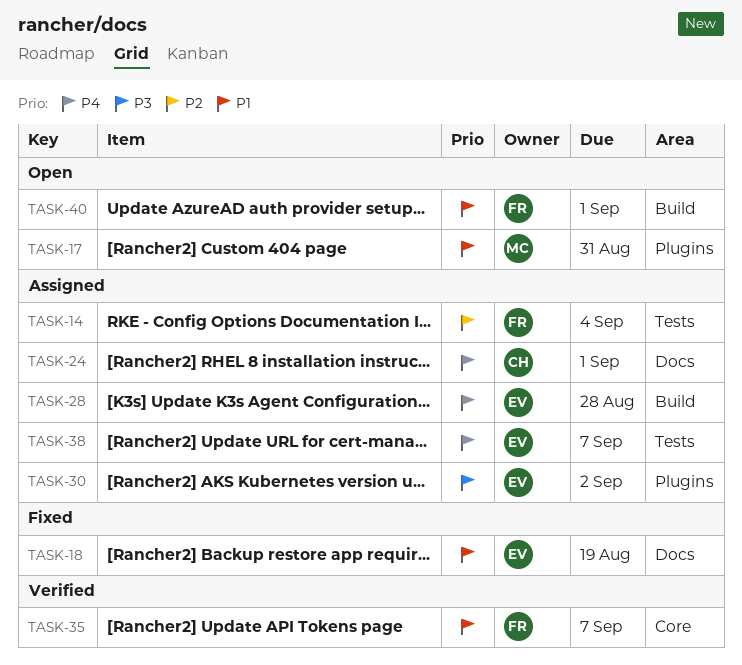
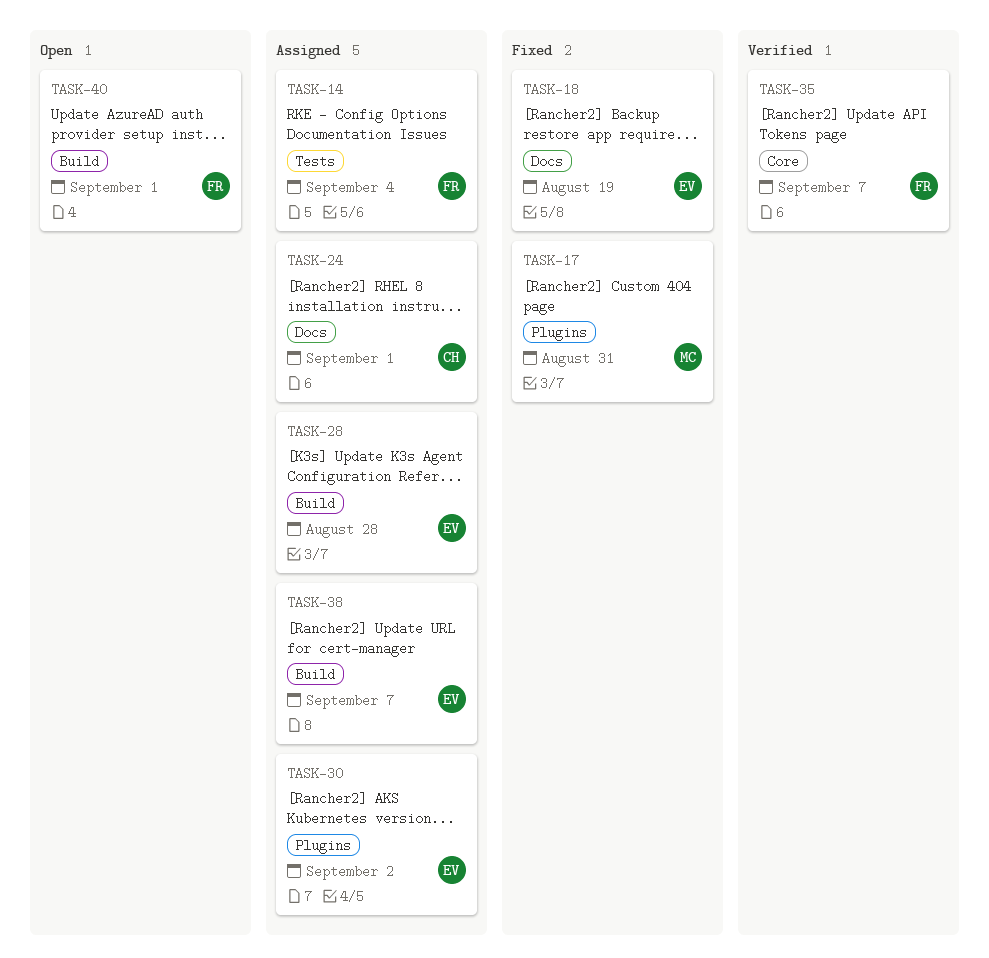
TASK-17, status: Open -> Fixed
TASK-38, label: Tests -> Build

